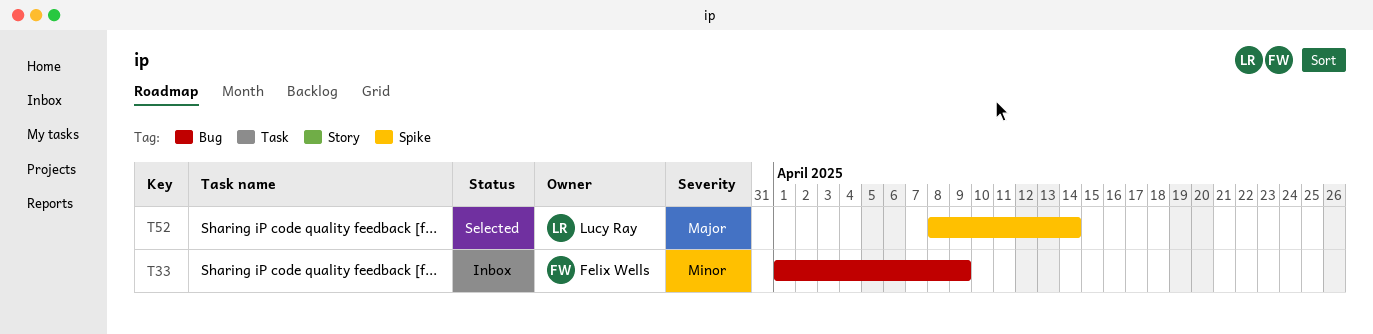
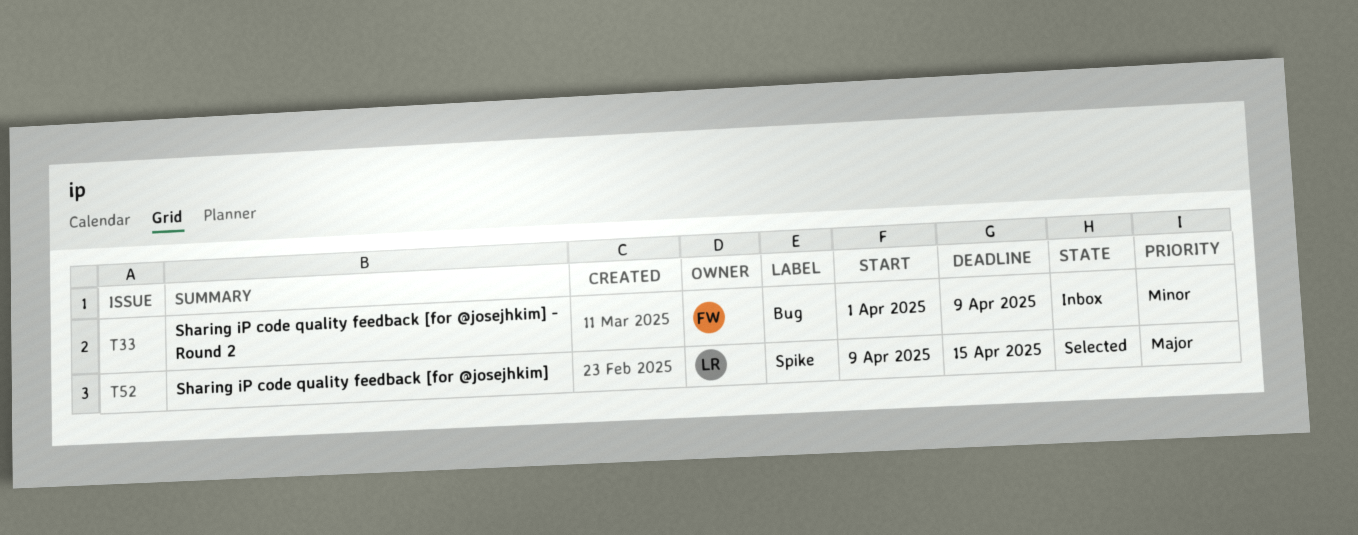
T52, start: Apr 8 -> Apr 9
T52, due: Apr 14 -> Apr 15

